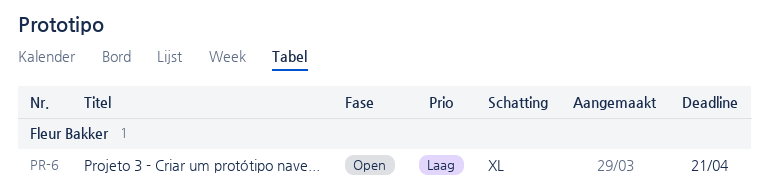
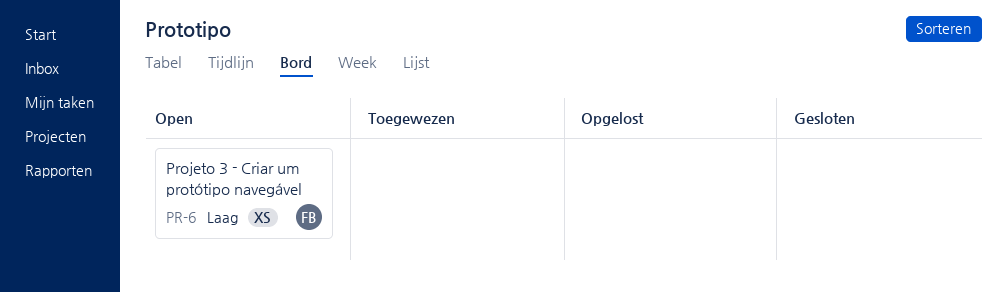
PR-6, estimate: XL -> XS

